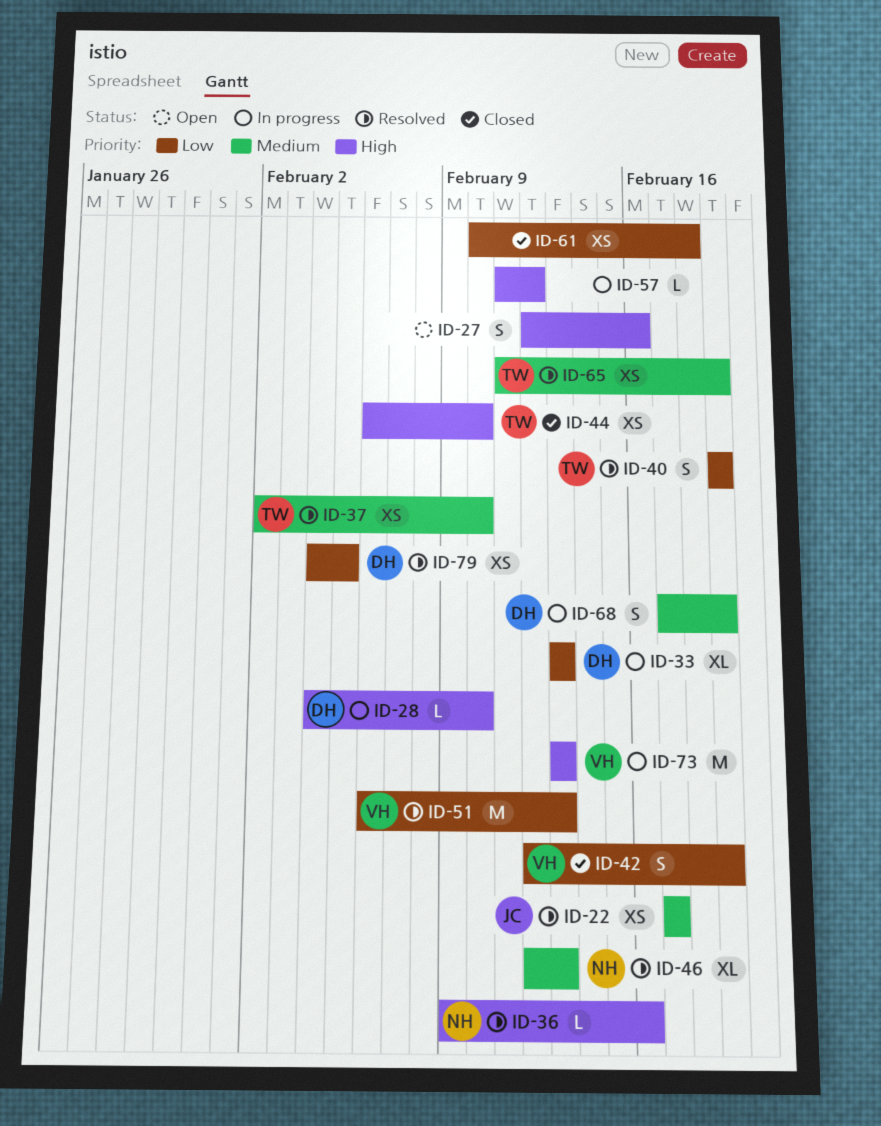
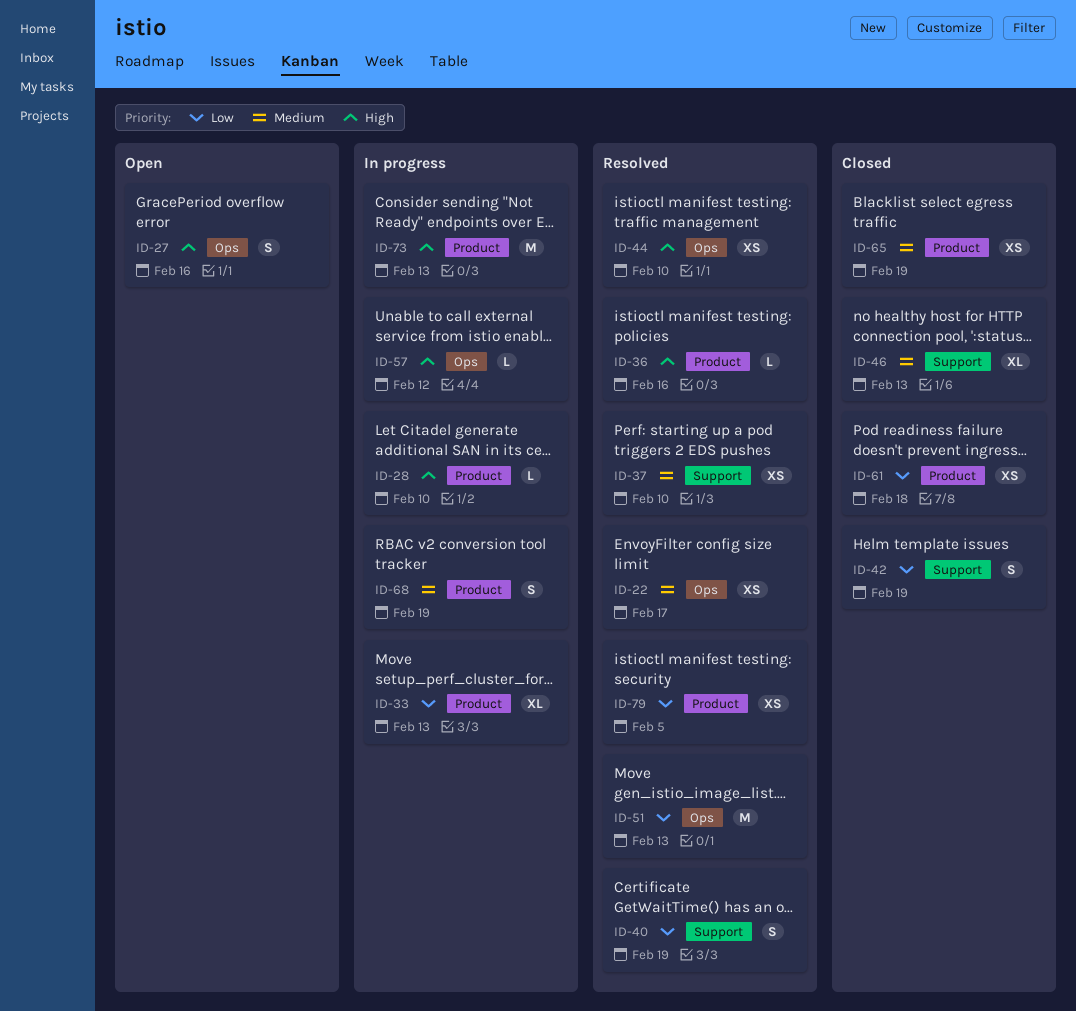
ID-44, status: Closed -> Resolved
ID-46, status: Resolved -> Closed
ID-65, status: Resolved -> Closed

